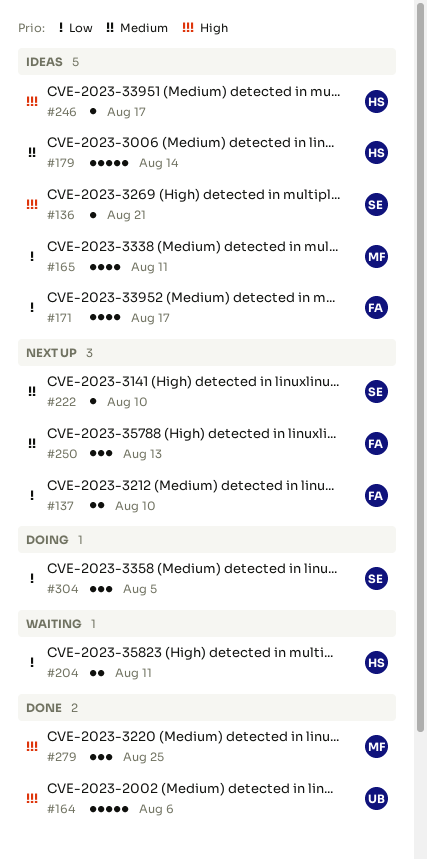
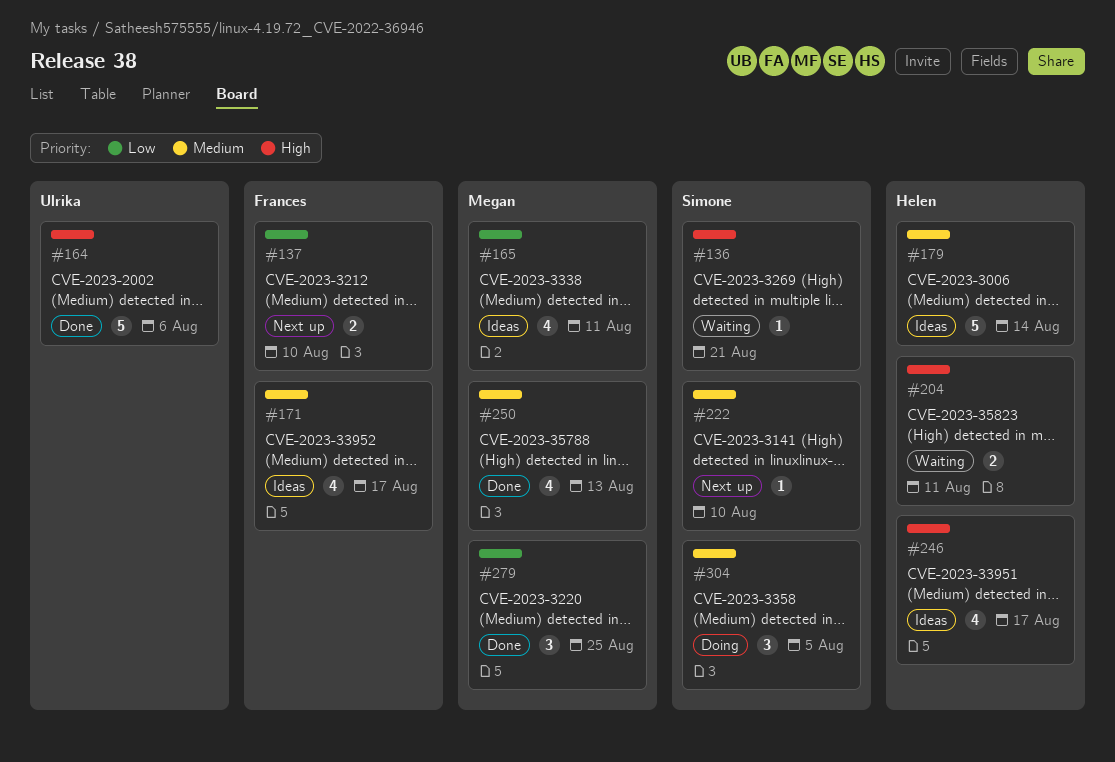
#136, status: Ideas -> Waiting
#171, priority: Low -> Medium
#204, priority: Low -> High
#246, estimate: 1 -> 4
#250, status: Next up -> Done
#250, owner: Frances -> Megan
#250, estimate: 3 -> 4
#279, priority: High -> Low
#304, priority: Low -> Medium

